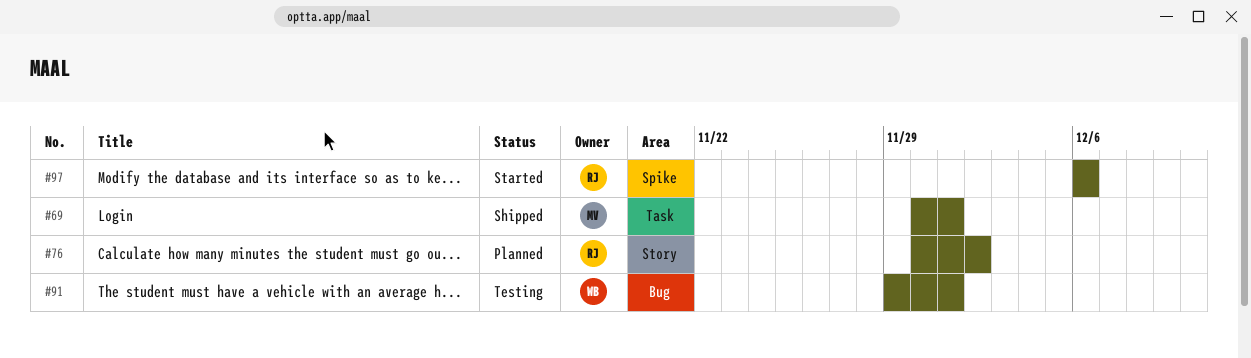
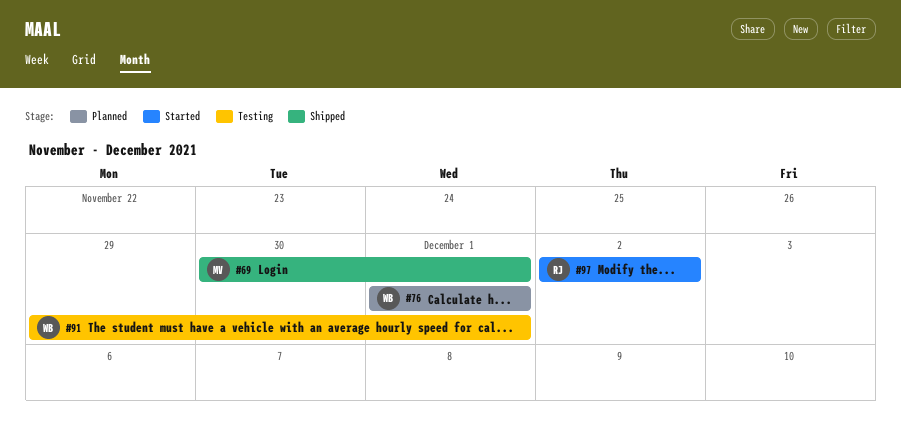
#76, owner: RJ -> WB
#76, start: Nov 30 -> Dec 1
#76, due: Dec 2 -> Dec 1
#97, start: Dec 6 -> Dec 2
#97, due: Dec 6 -> Dec 2

